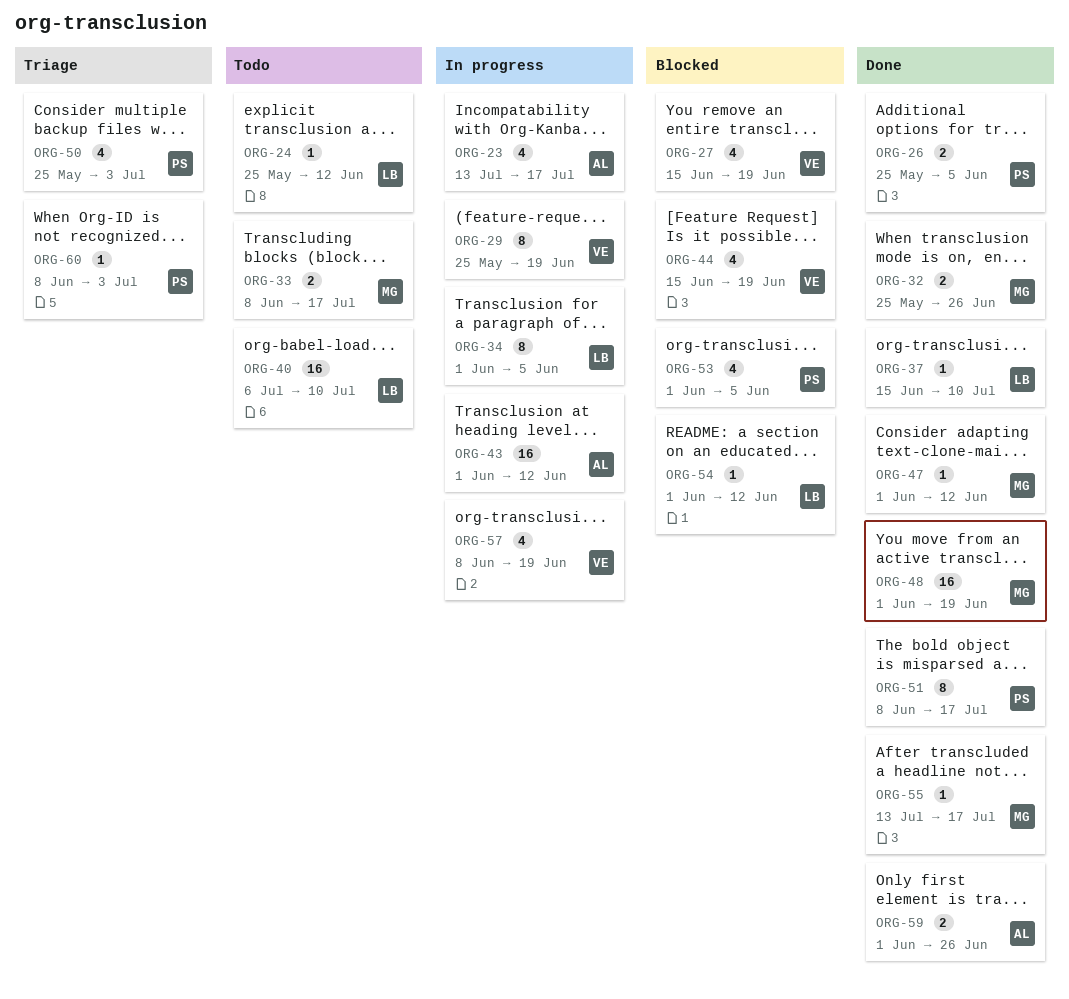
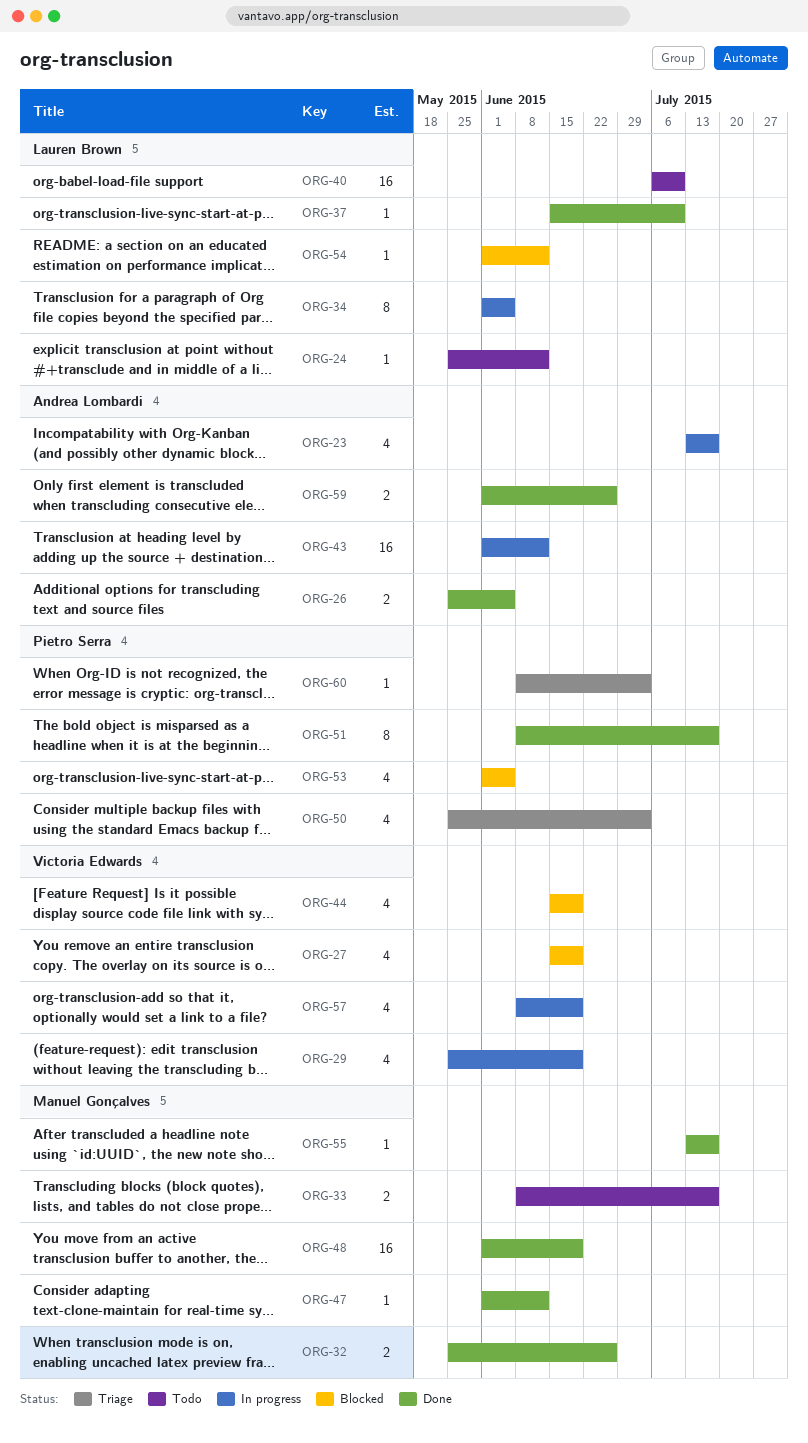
ORG-26, owner: Pietro Serra -> Andrea Lombardi
ORG-29, estimate: 8 -> 4

